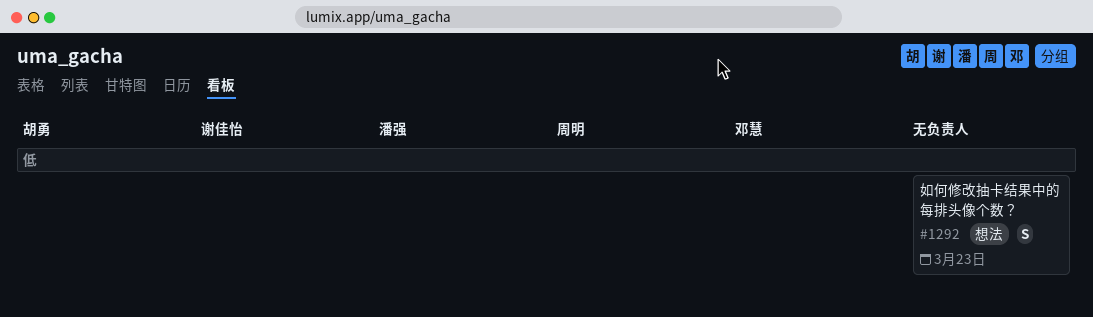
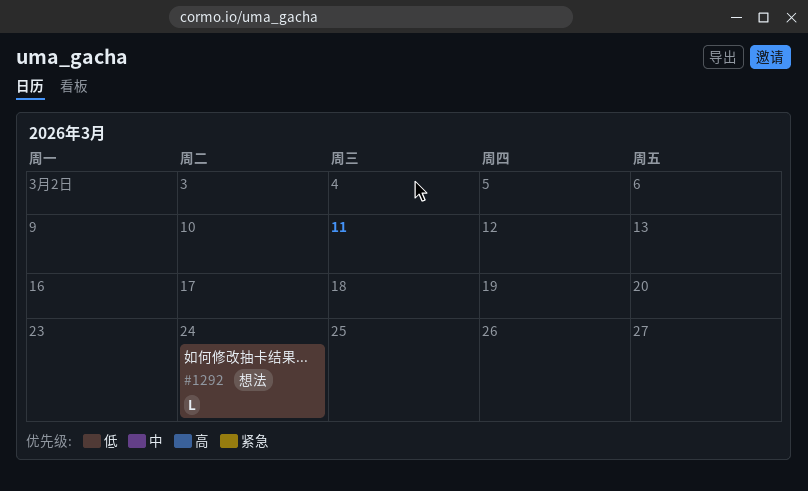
#1292, estimate: S -> L
#1292, due: Mar 23 -> Mar 24

